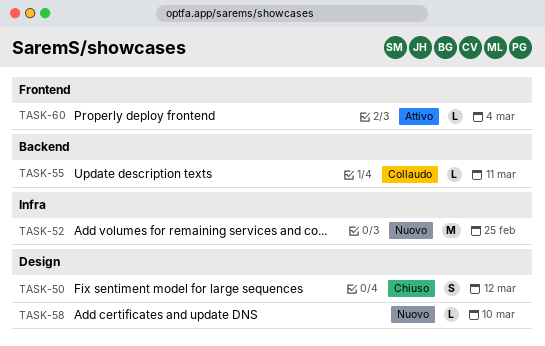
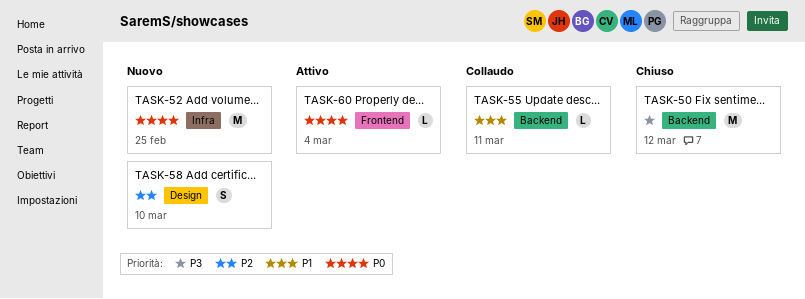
TASK-50, label: Design -> Backend
TASK-50, estimate: S -> M
TASK-58, estimate: L -> S

